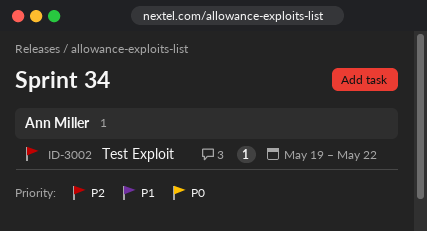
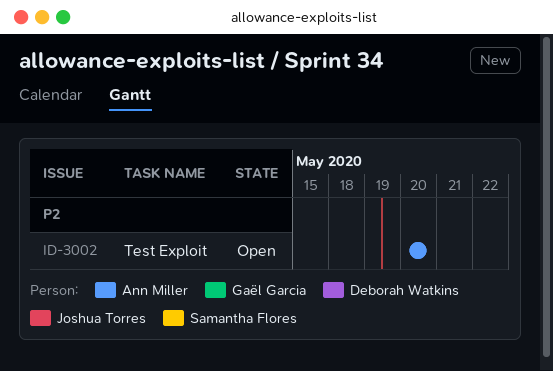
ID-3002, start: May 19 -> May 20
ID-3002, due: May 22 -> May 20

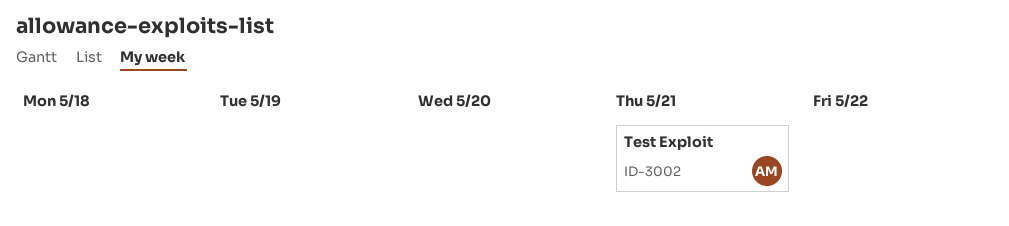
ID-3002, due: May 20 -> May 21

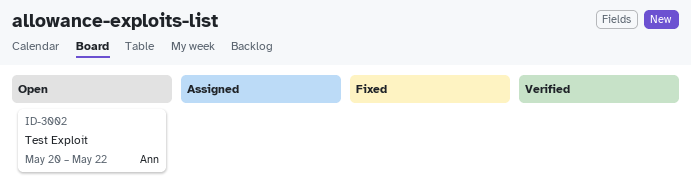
ID-3002, due: May 21 -> May 22

